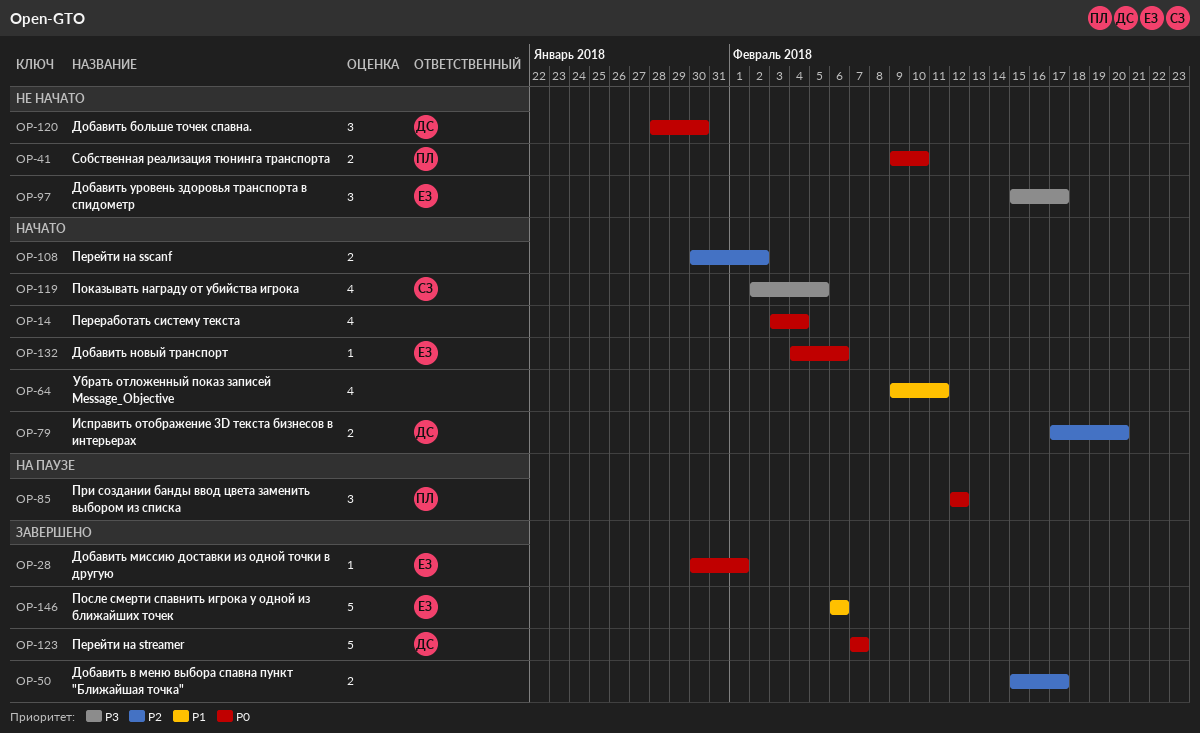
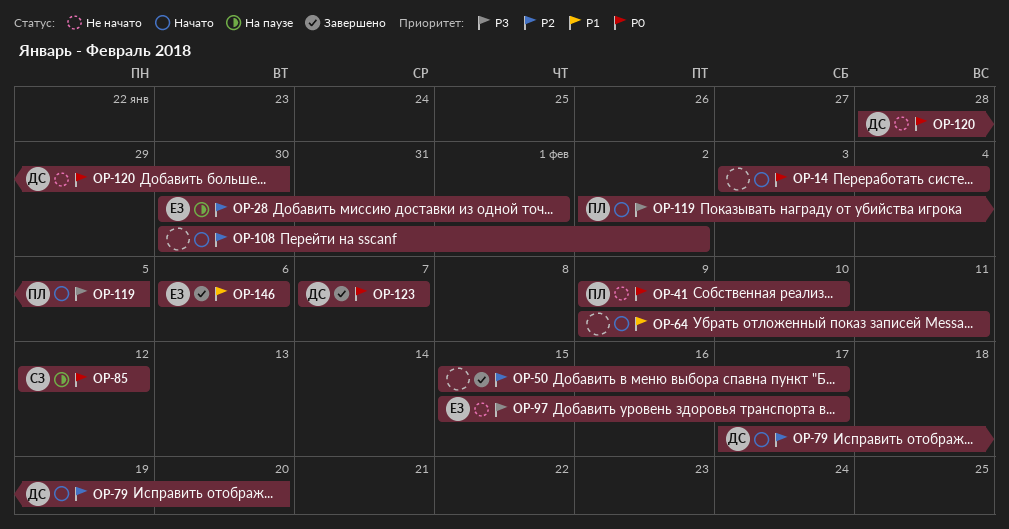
OP-28, status: Завершено -> На паузе
OP-28, priority: P0 -> P2
OP-85, owner: ПЛ -> СЗ
OP-119, owner: СЗ -> ПЛ
OP-132: present -> none

